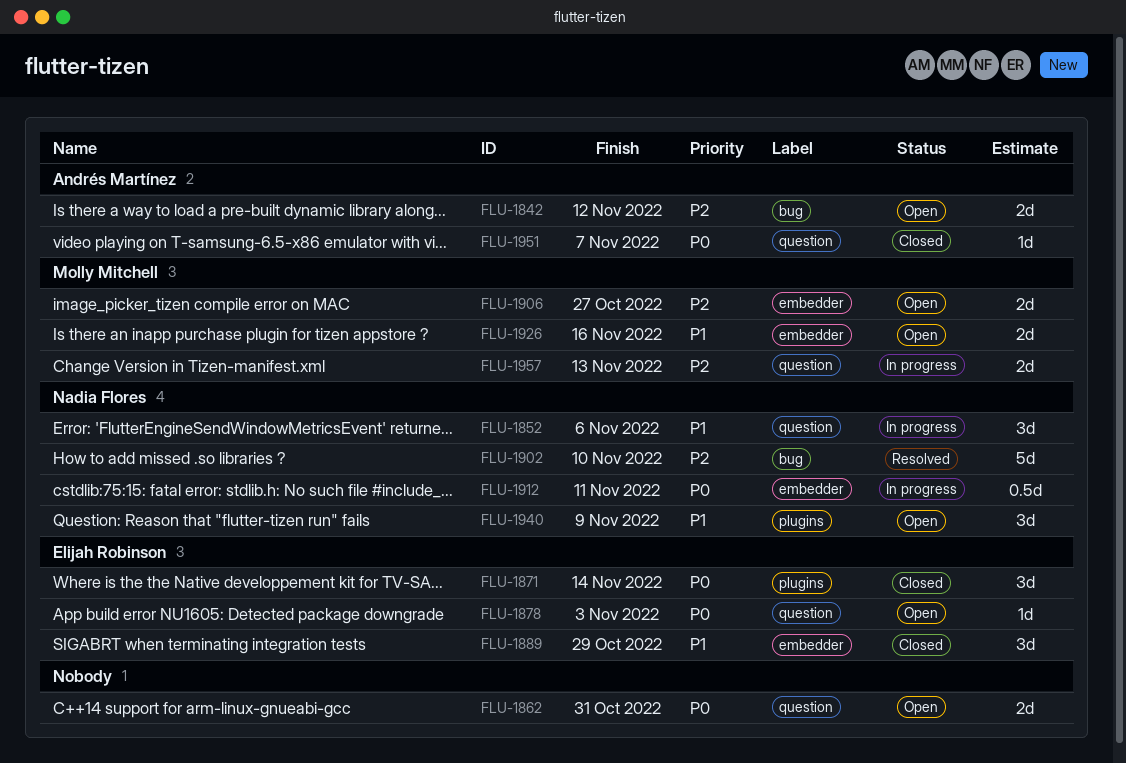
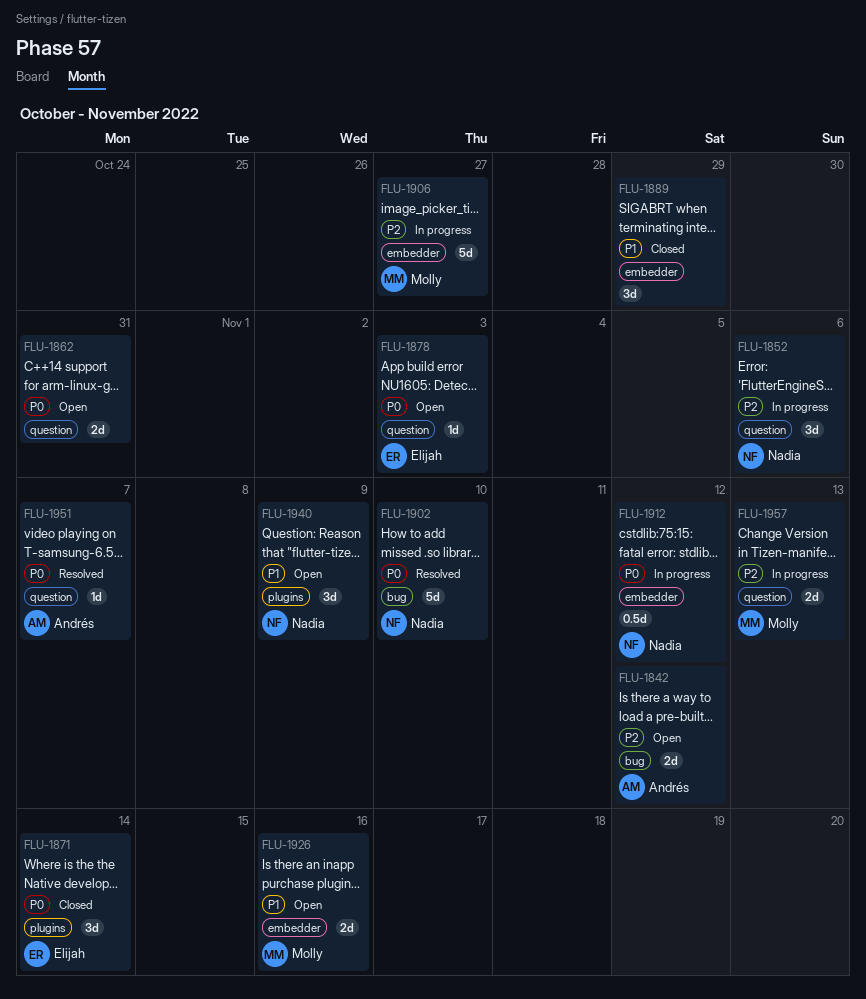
FLU-1852, priority: P1 -> P2
FLU-1889, owner: Elijah Robinson -> none
FLU-1902, priority: P2 -> P0
FLU-1906, status: Open -> In progress
FLU-1906, estimate: 2d -> 5d
FLU-1912, due: Nov 11 -> Nov 12
FLU-1951, status: Closed -> Resolved

